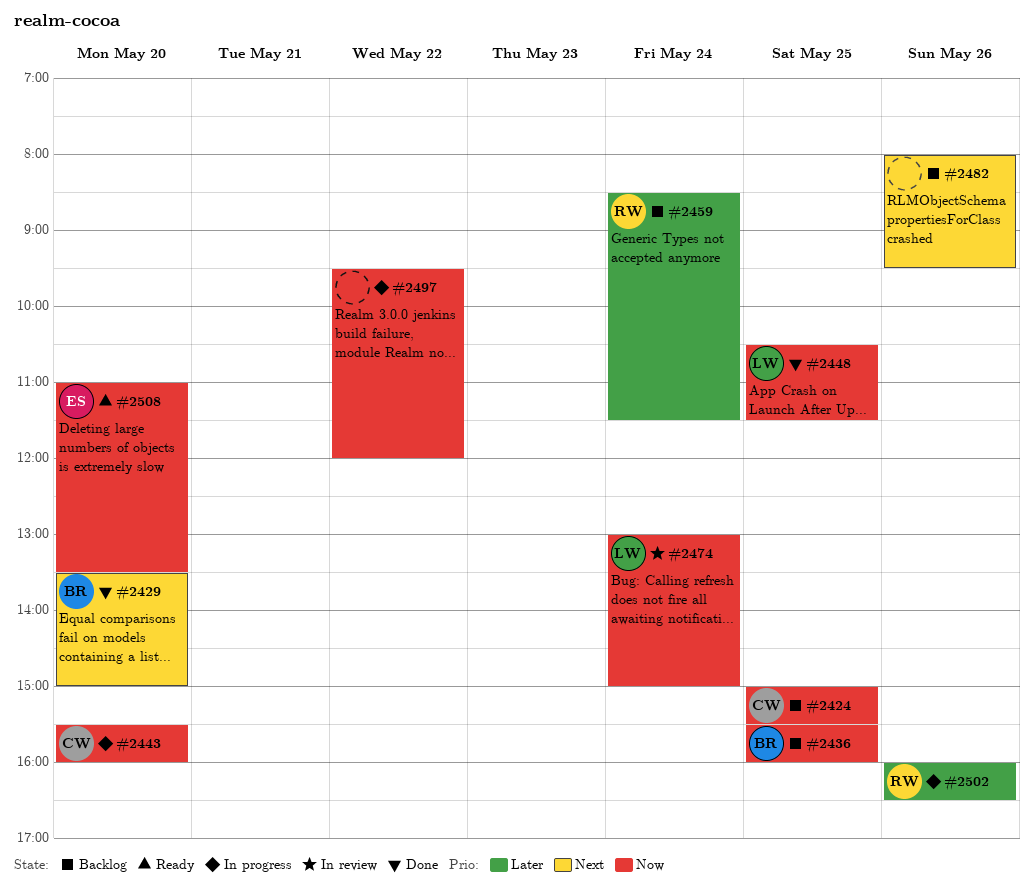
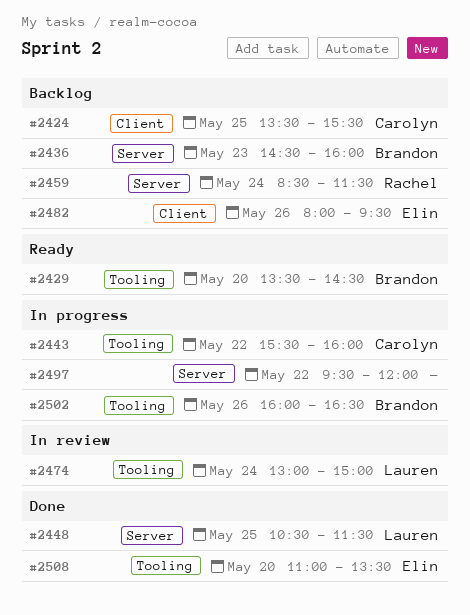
#2424, begins: 15:00 -> 13:30
#2429, status: Done -> Ready
#2429, ends: 15:00 -> 14:30
#2436, day: May 25 -> May 23
#2436, begins: 15:30 -> 14:30
#2443, day: May 20 -> May 22
#2482, owner: none -> Elin
#2502, owner: Rachel -> Brandon
#2508, status: Ready -> Done

